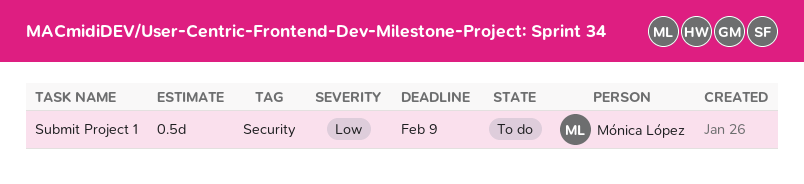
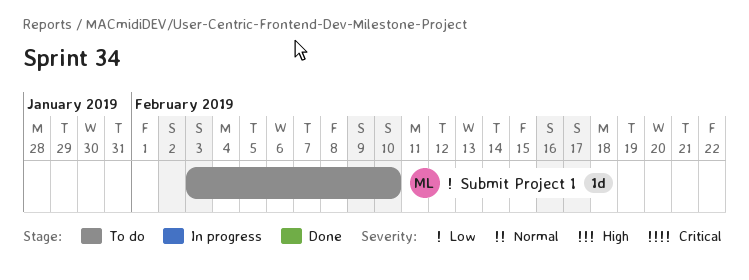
Submit Project 1, estimate: 0.5d -> 1d
Submit Project 1, due: Feb 9 -> Feb 10

